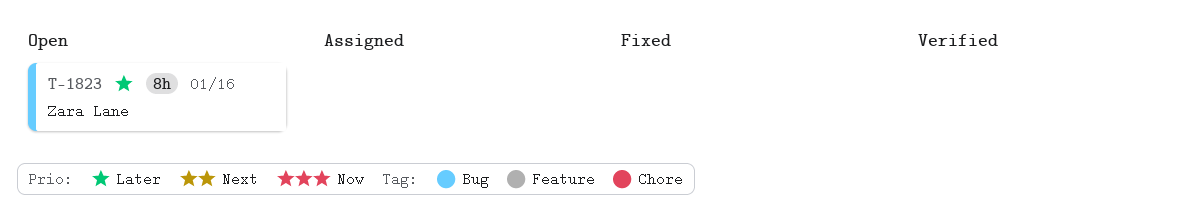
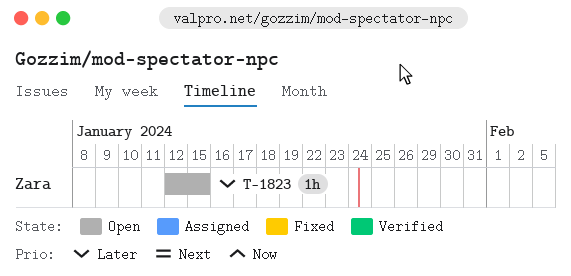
T-1823, estimate: 8h -> 1h
T-1823, due: Jan 16 -> Jan 15

